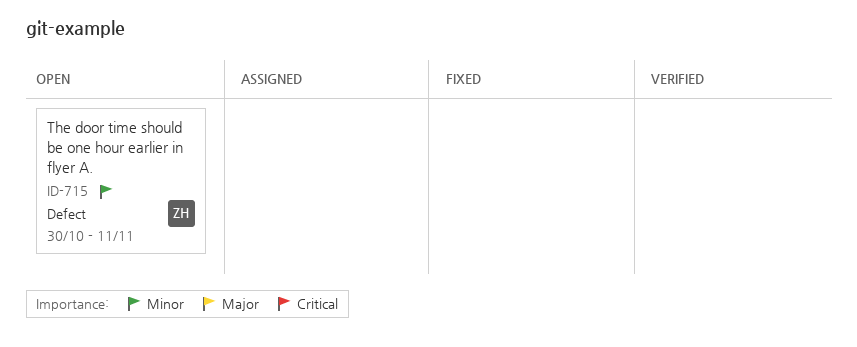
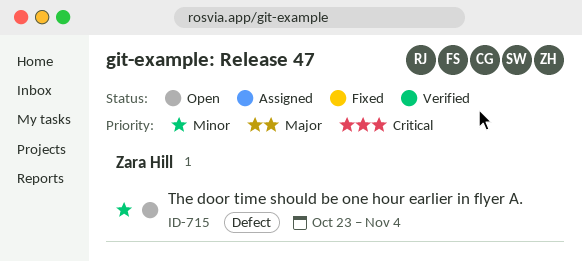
ID-715, start: Oct 30 -> Oct 23
ID-715, due: Nov 11 -> Nov 4

